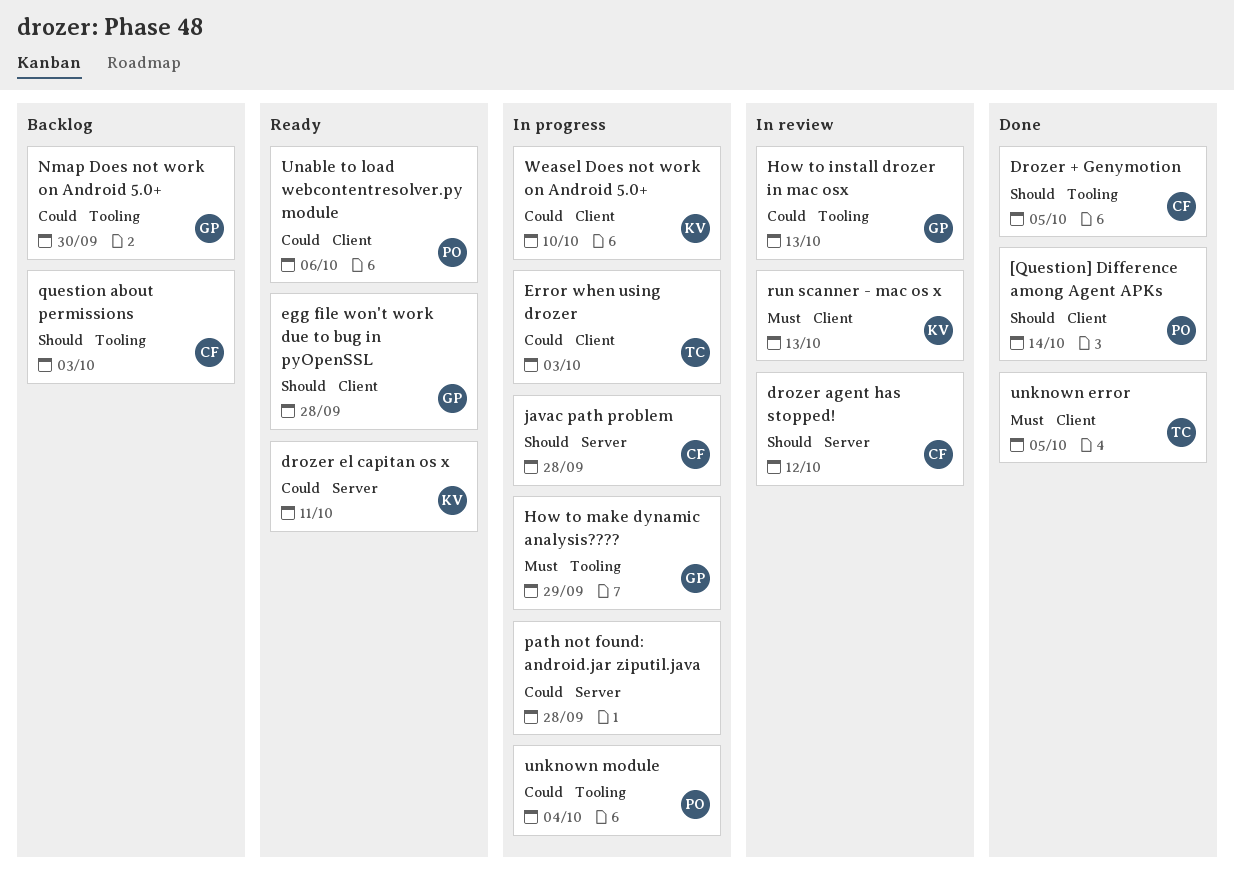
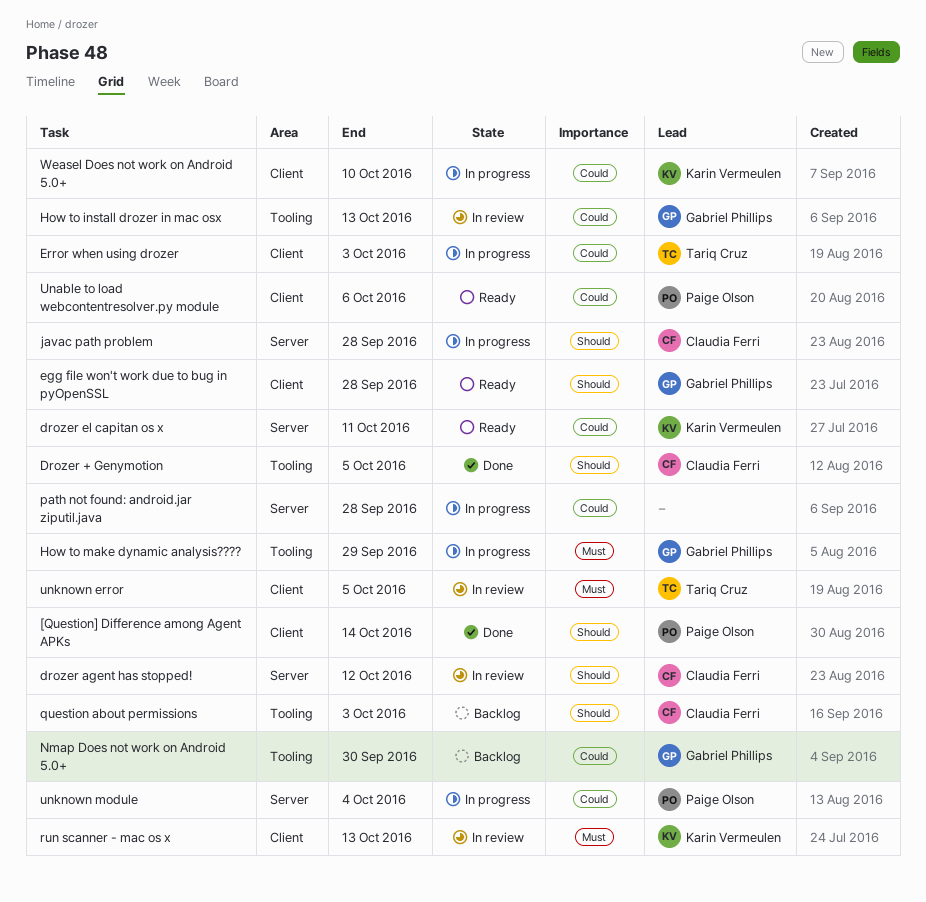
unknown error, status: Done -> In review
unknown module, label: Tooling -> Server

